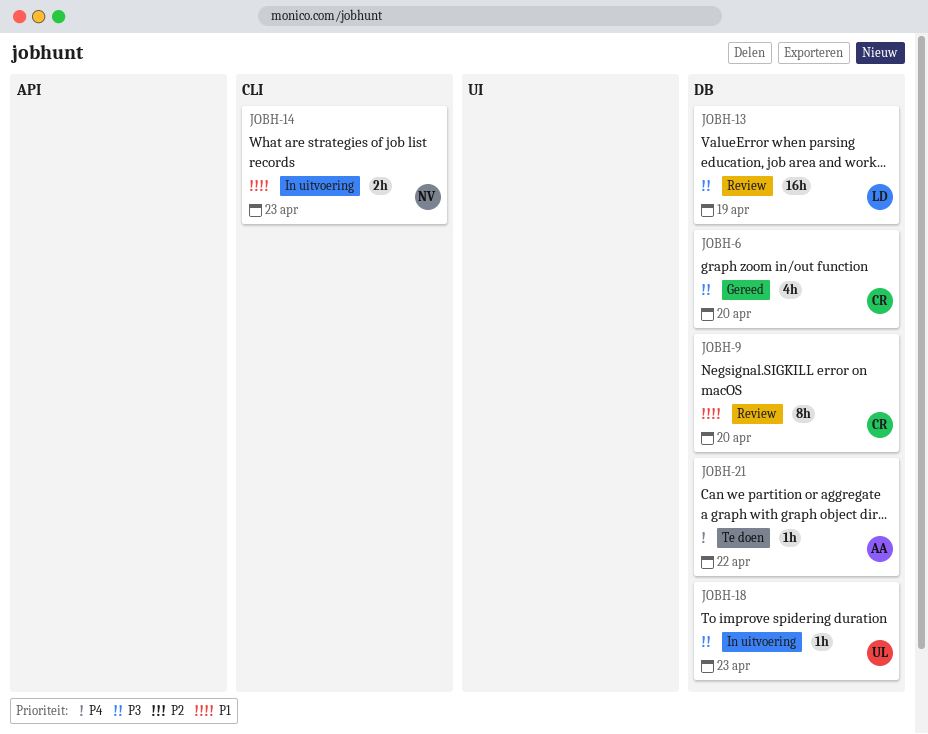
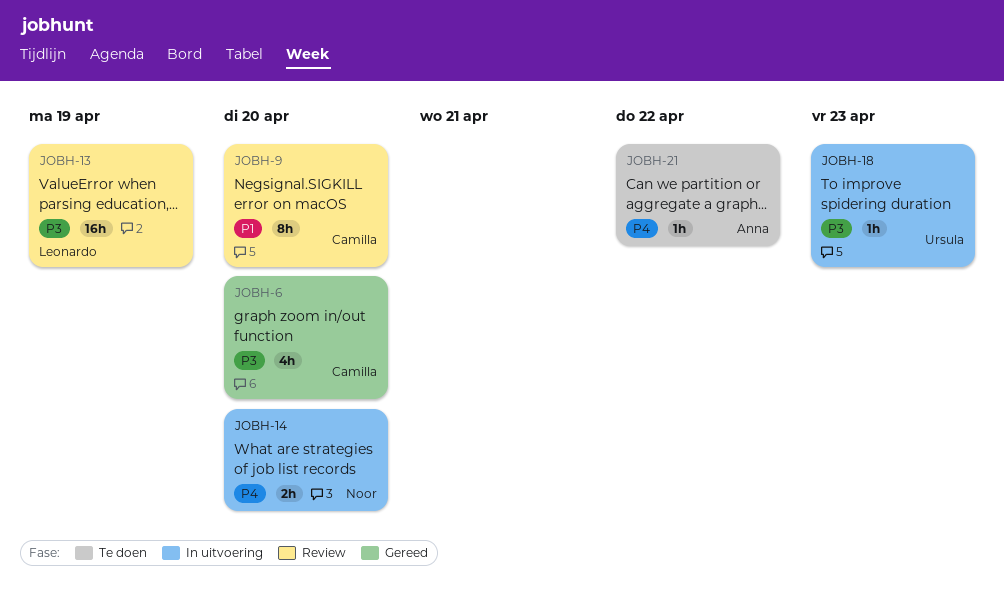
JOBH-14, priority: P1 -> P4
JOBH-14, due: Apr 23 -> Apr 20

